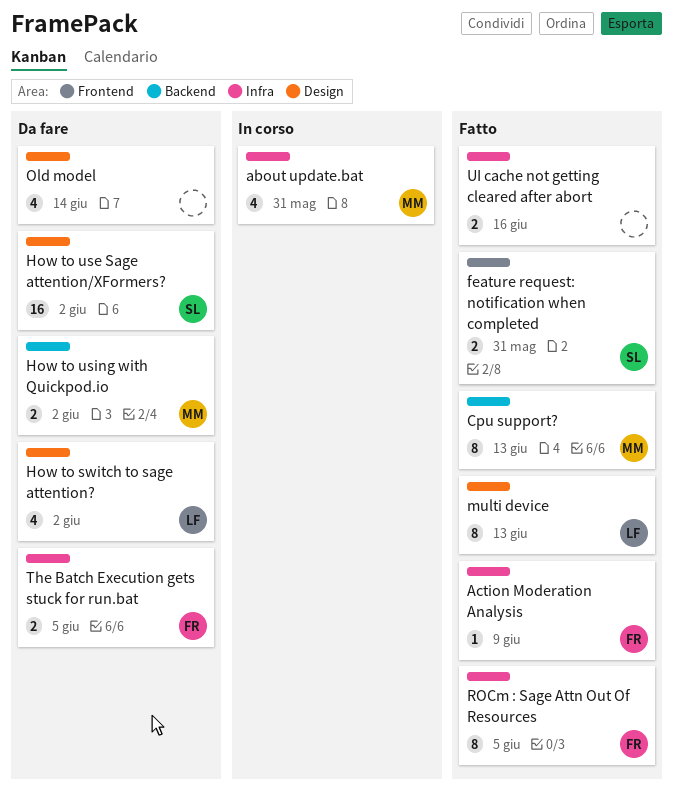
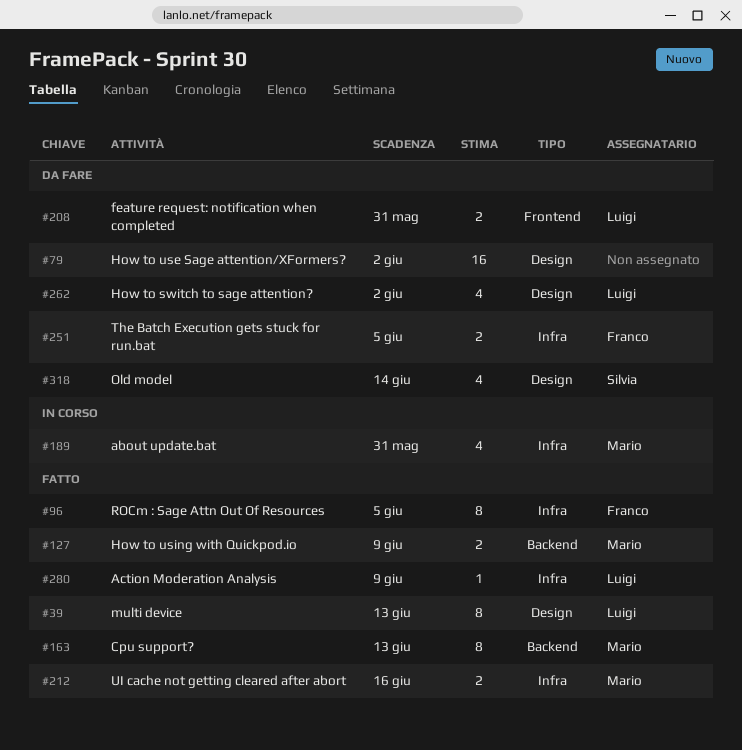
Action Moderation Analysis, owner: Franco -> Luigi
feature request: notification when completed, status: Fatto -> Da fare
feature request: notification when completed, owner: Silvia -> Luigi
How to use Sage attention/XFormers?, owner: Silvia -> none
How to using with Quickpod.io, status: Da fare -> Fatto
How to using with Quickpod.io, due: Jun 2 -> Jun 9
Old model, owner: none -> Silvia
UI cache not getting cleared after abort, owner: none -> Mario

